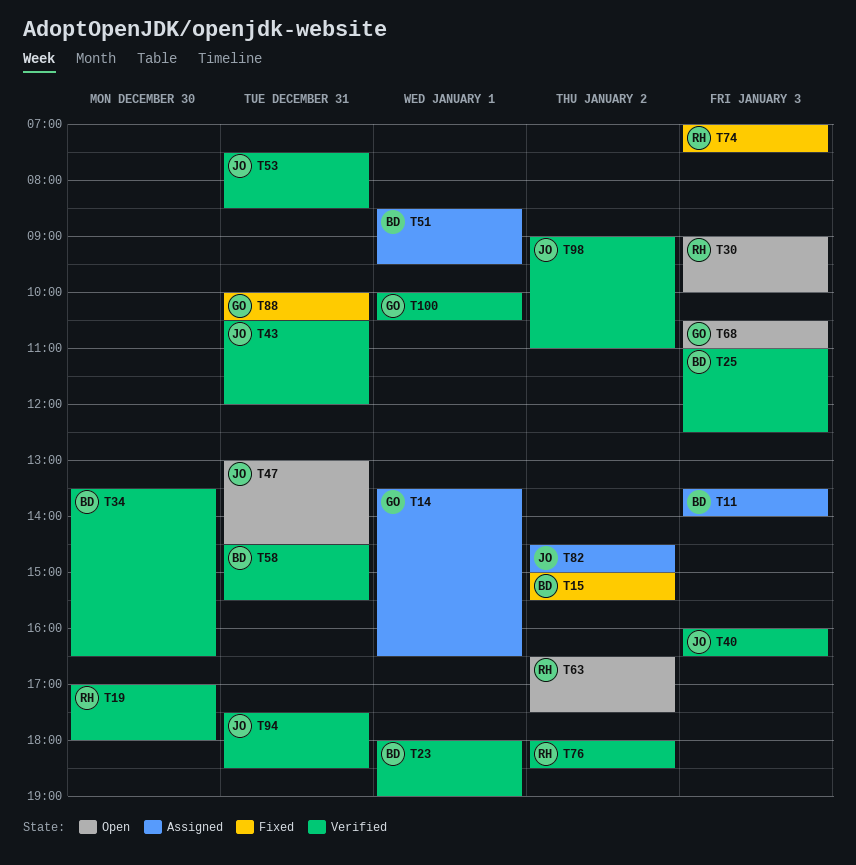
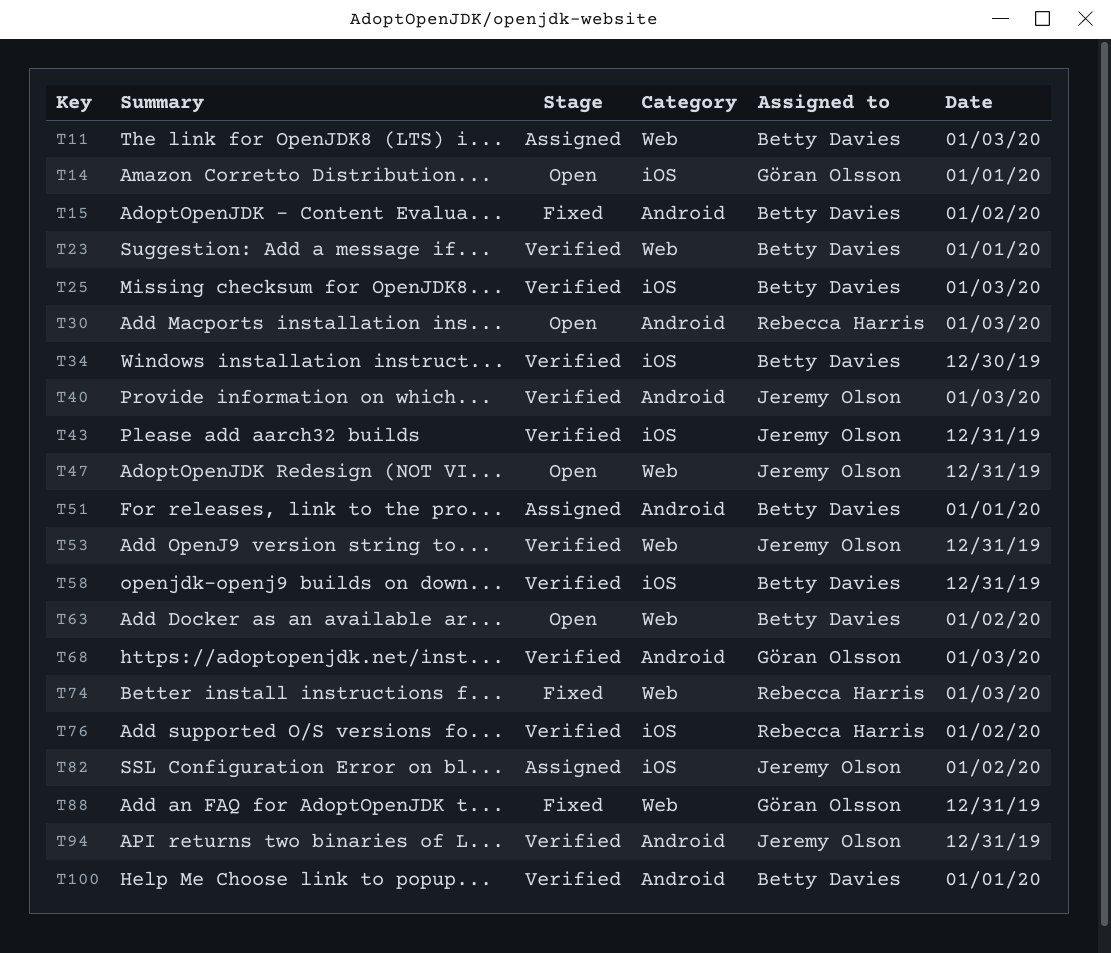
T14, status: Assigned -> Open
T19: present -> none
T63, owner: Rebecca Harris -> Betty Davies
T68, status: Open -> Verified
T98: present -> none
T100, owner: Göran Olsson -> Betty Davies

